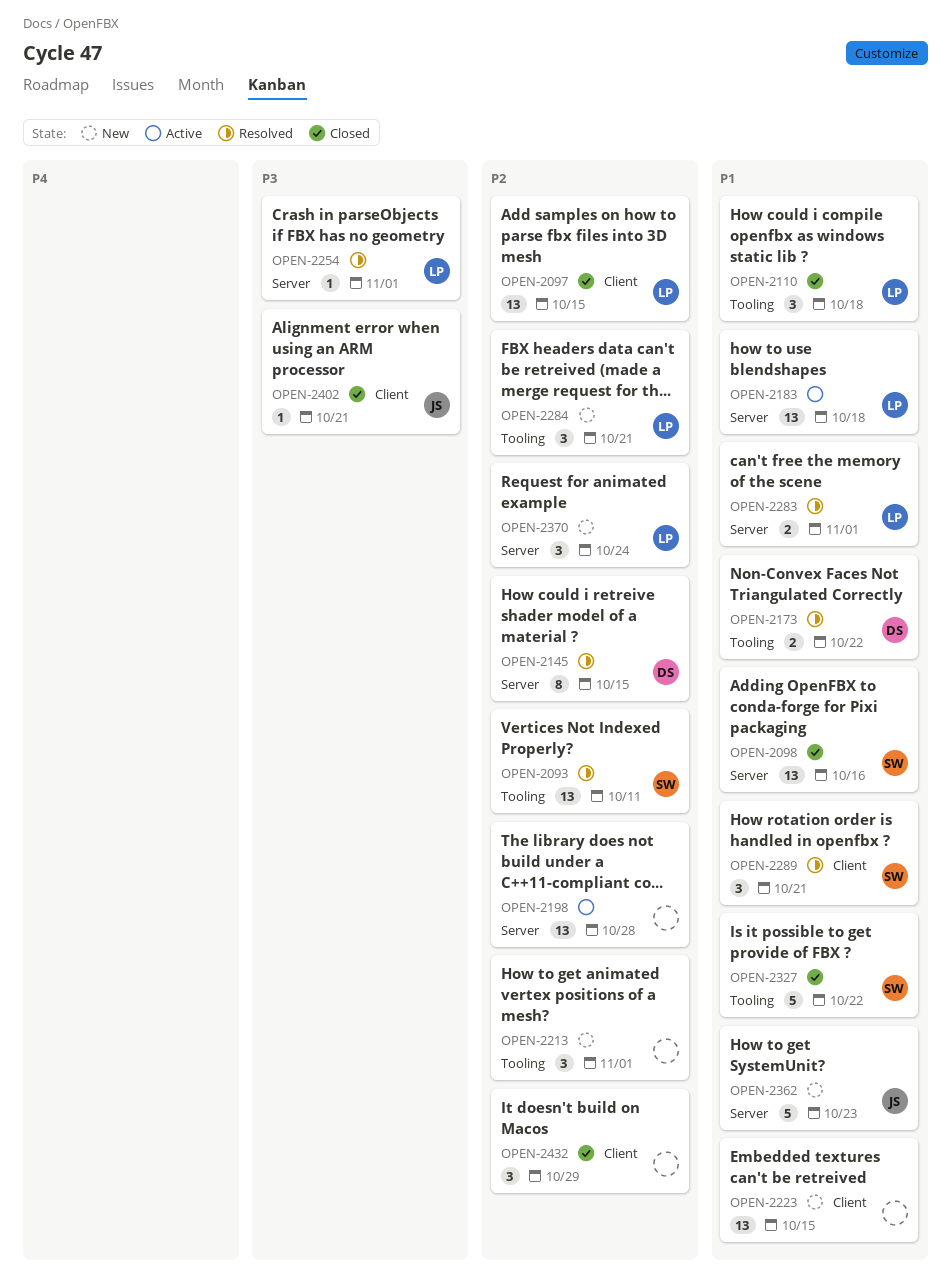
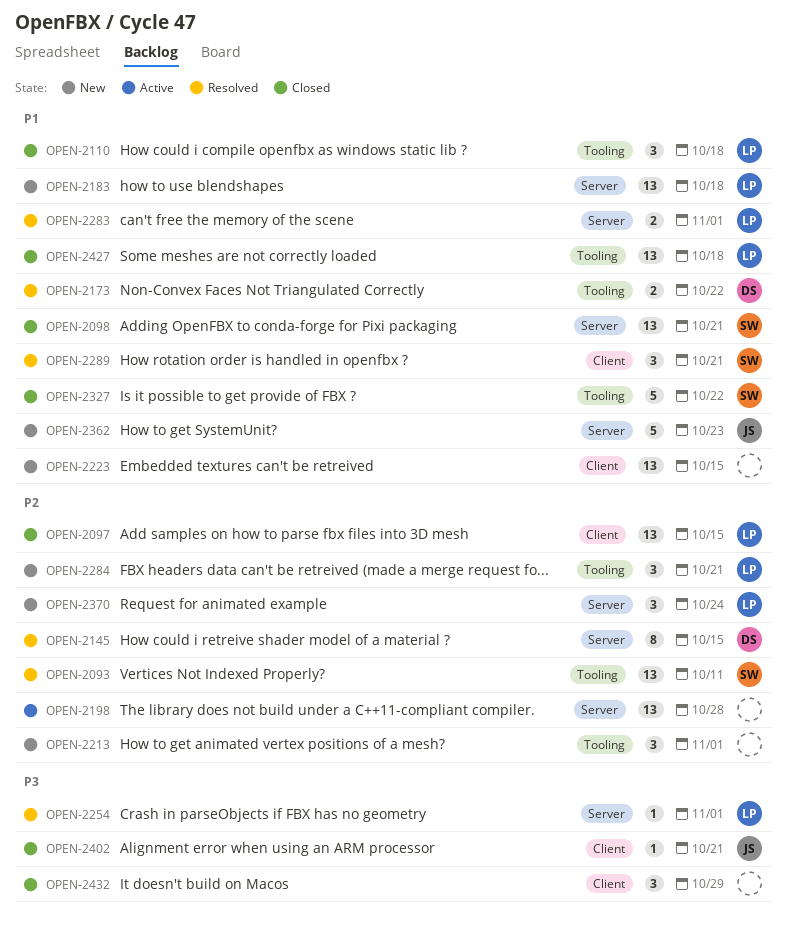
OPEN-2098, due: Oct 16 -> Oct 21
OPEN-2183, status: Active -> New
OPEN-2427: none -> present
OPEN-2432, priority: P2 -> P3

